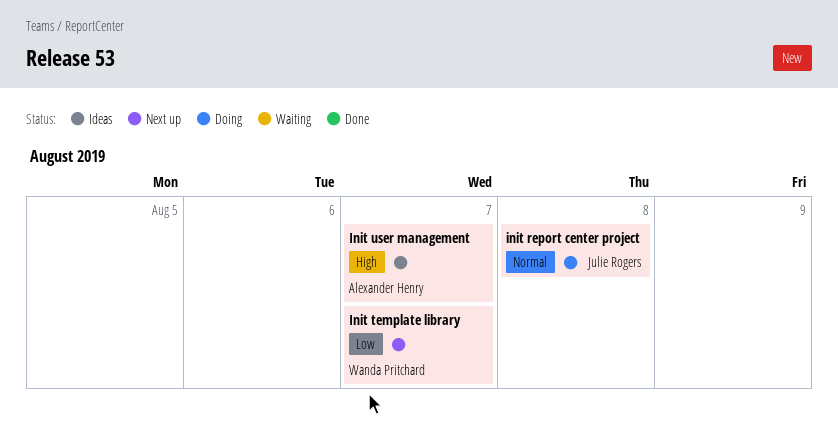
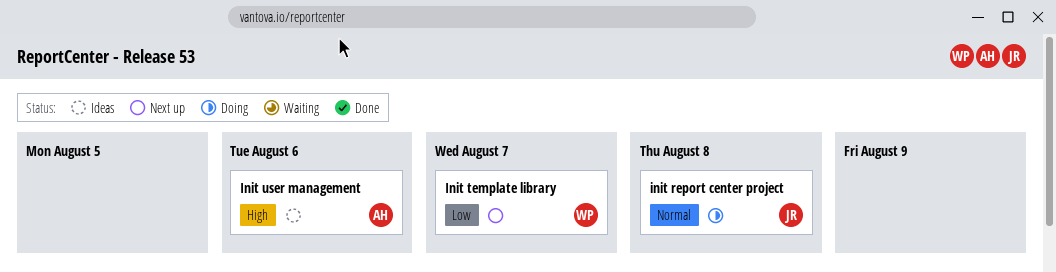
Init user management, due: Aug 7 -> Aug 6

